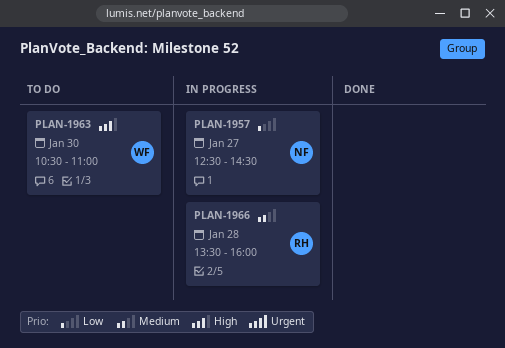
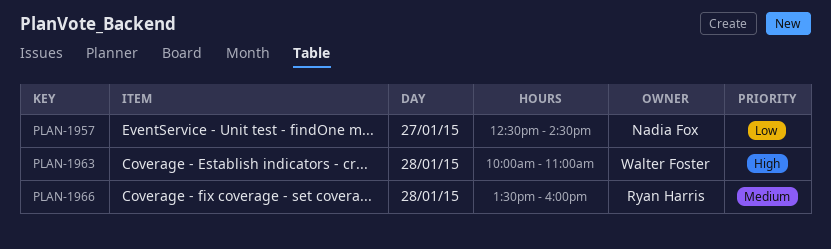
PLAN-1963, day: Jan 30 -> Jan 28
PLAN-1963, begins: 10:30 -> 10:00

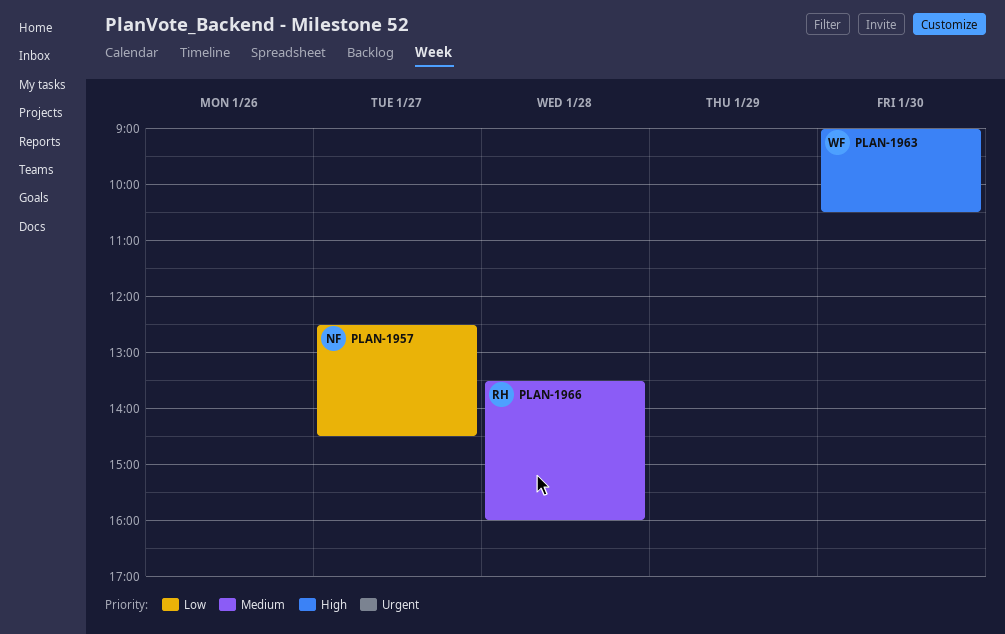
PLAN-1963, day: Jan 28 -> Jan 30
PLAN-1963, begins: 10:00 -> 09:00
PLAN-1963, ends: 11:00 -> 10:30

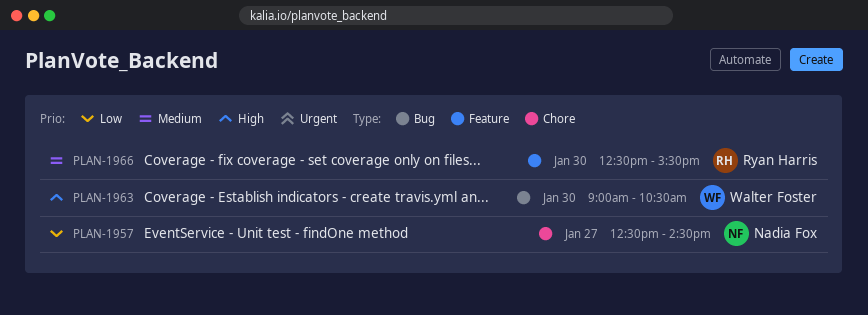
PLAN-1966, day: Jan 28 -> Jan 30
PLAN-1966, begins: 13:30 -> 12:30
PLAN-1966, ends: 16:00 -> 15:30

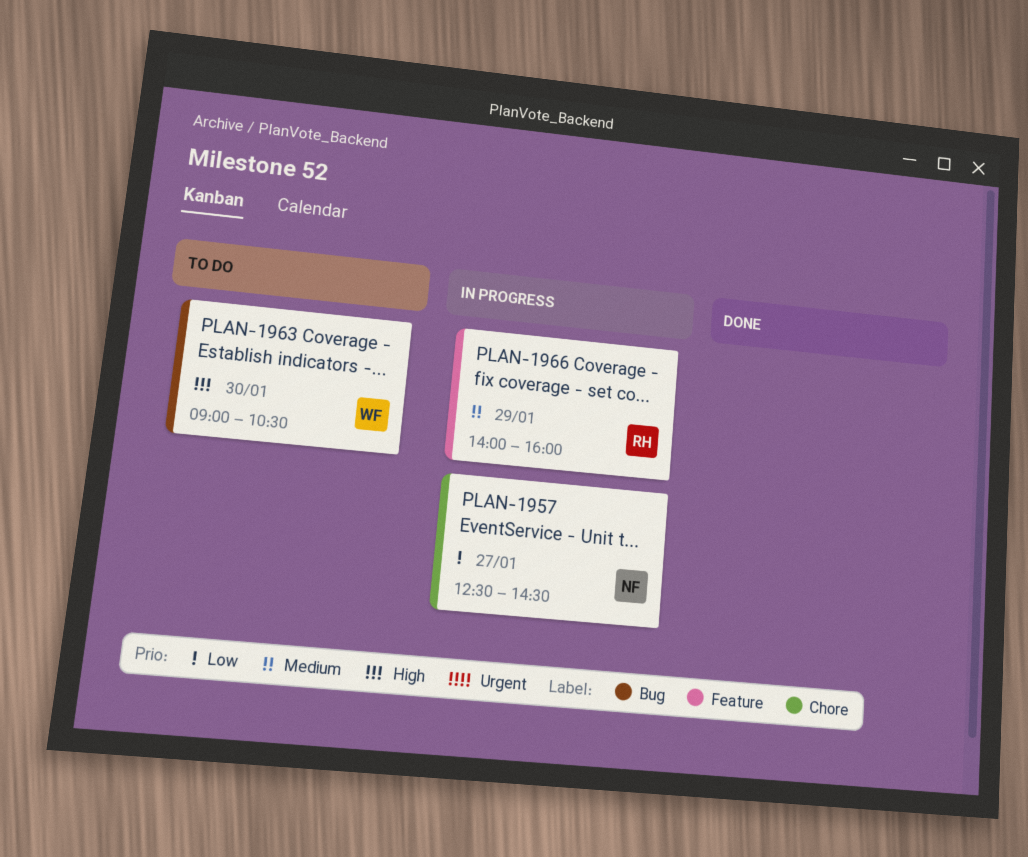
PLAN-1966, day: Jan 30 -> Jan 29
PLAN-1966, begins: 12:30 -> 14:00
PLAN-1966, ends: 15:30 -> 16:00

